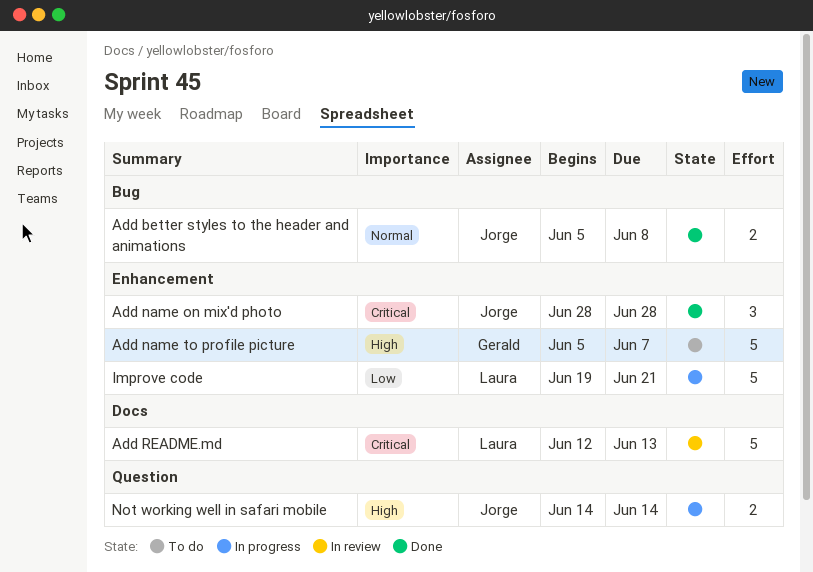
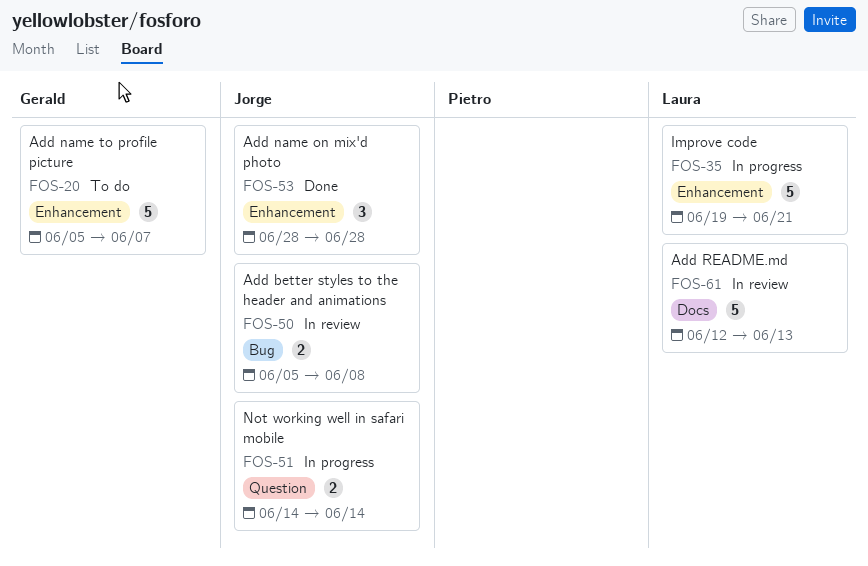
Add better styles to the header and animations, status: Done -> In review

